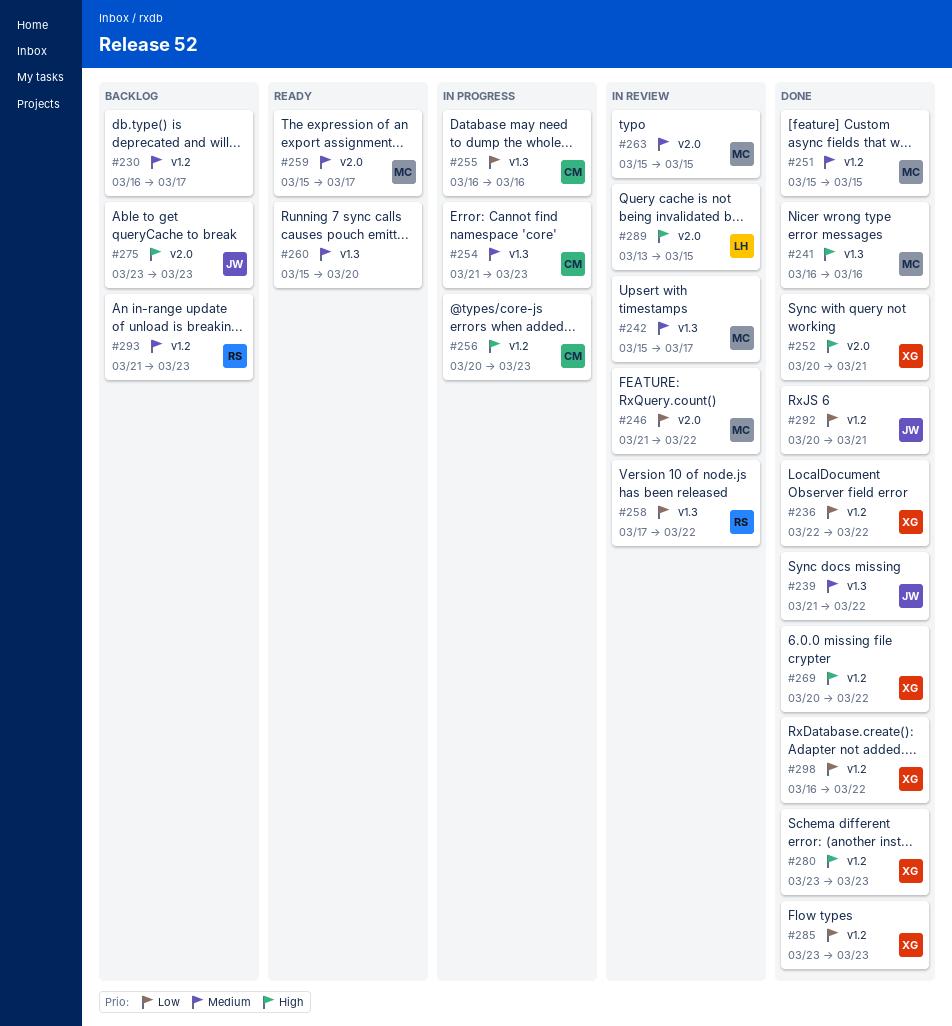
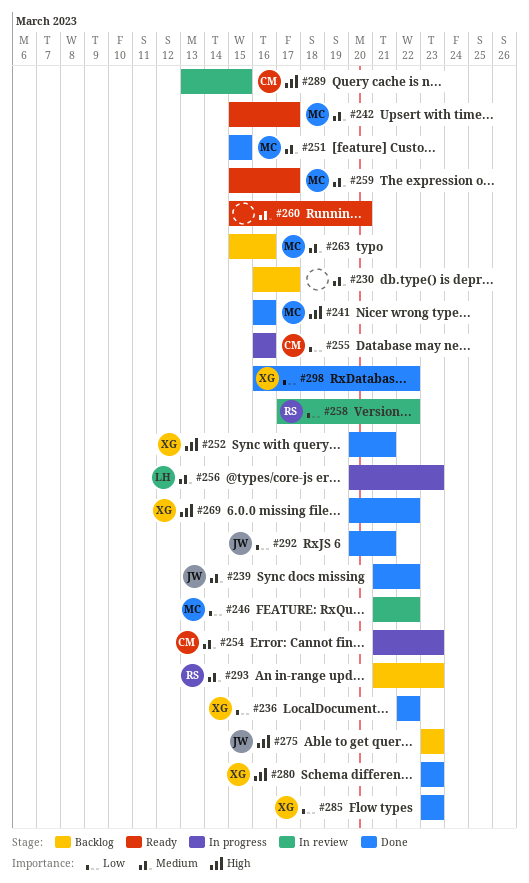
#242, status: In review -> Ready
#256, owner: CM -> LH
#256, priority: High -> Medium
#263, status: In review -> Backlog
#263, due: Mar 15 -> Mar 16
#289, owner: LH -> CM

